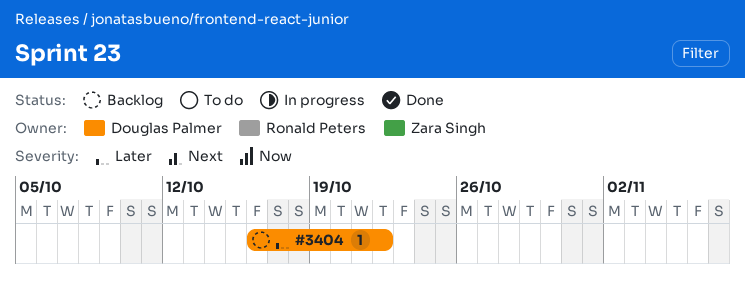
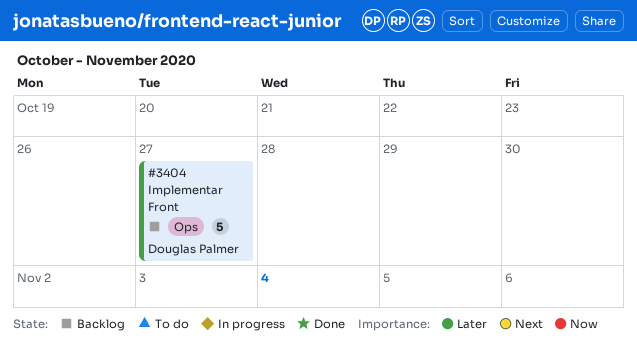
#3404, estimate: 1 -> 5
#3404, due: Oct 22 -> Oct 27

